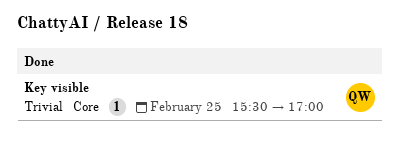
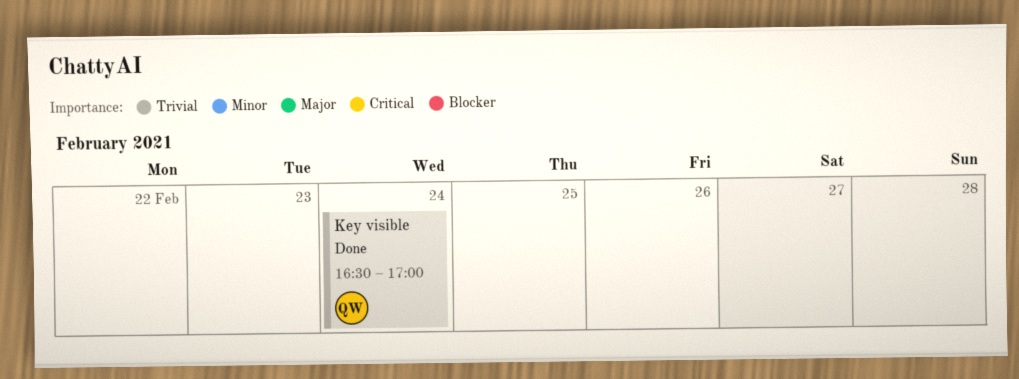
Key visible, day: Feb 25 -> Feb 24
Key visible, begins: 15:30 -> 16:30

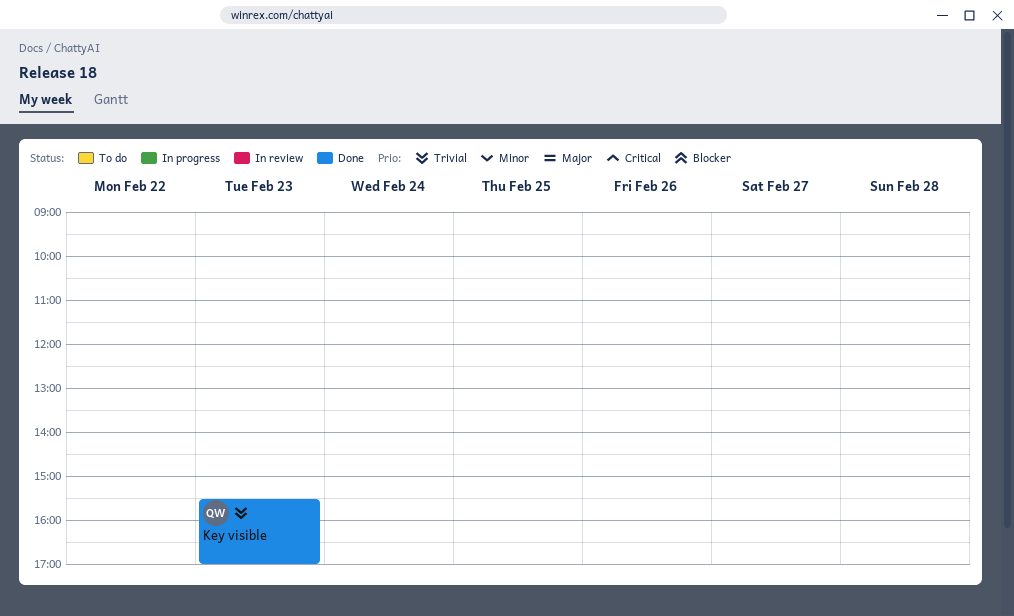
Key visible, day: Feb 24 -> Feb 23
Key visible, begins: 16:30 -> 15:30

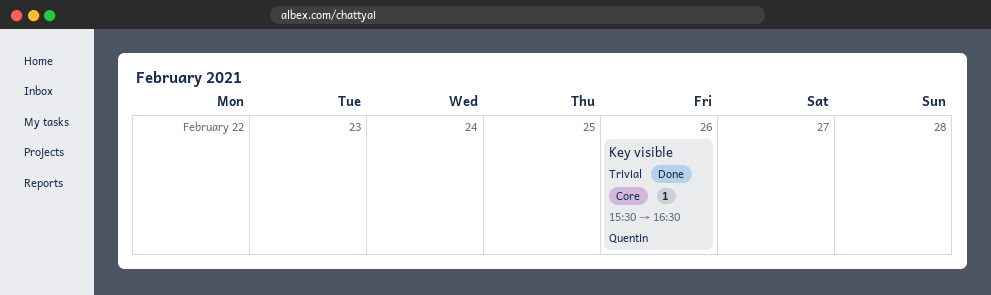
Key visible, day: Feb 23 -> Feb 26
Key visible, ends: 17:00 -> 16:30

